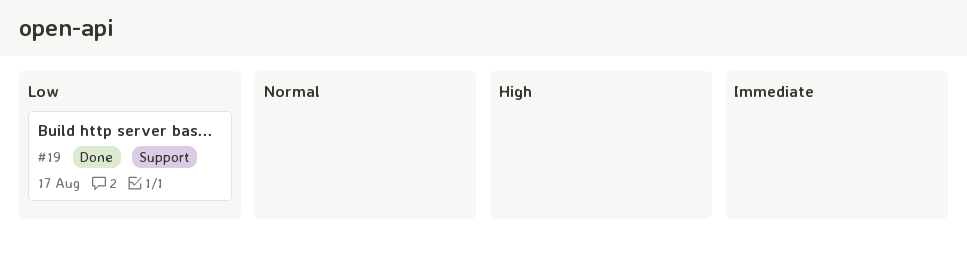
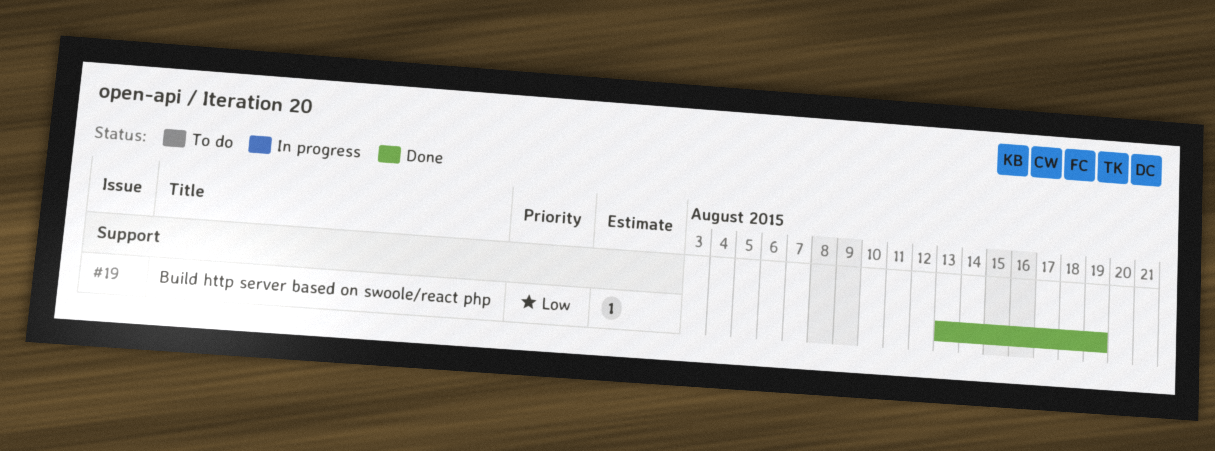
#19, due: Aug 17 -> Aug 19

